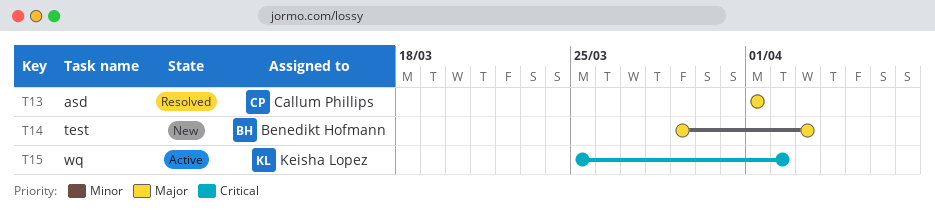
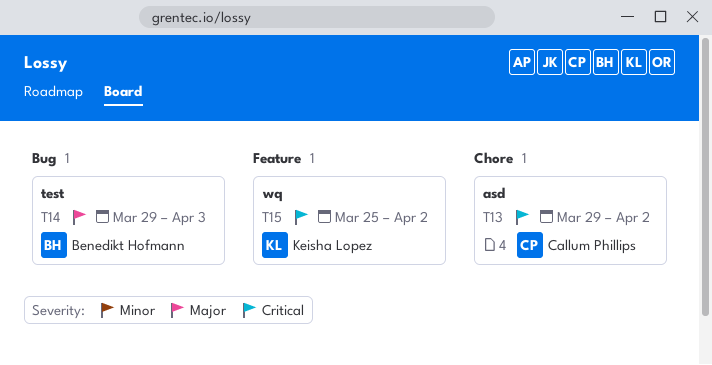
T13, priority: Major -> Critical
T13, start: Apr 1 -> Mar 29
T13, due: Apr 1 -> Apr 2

